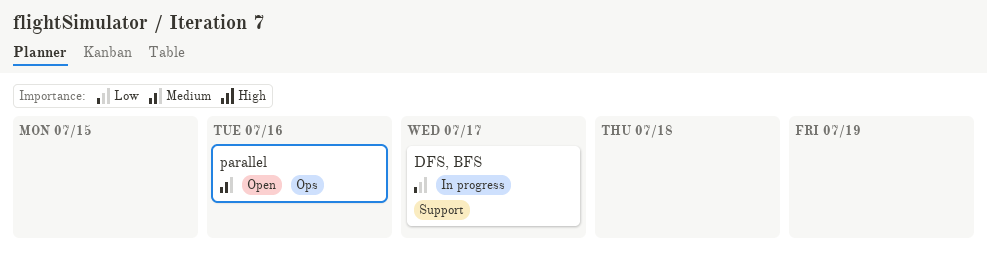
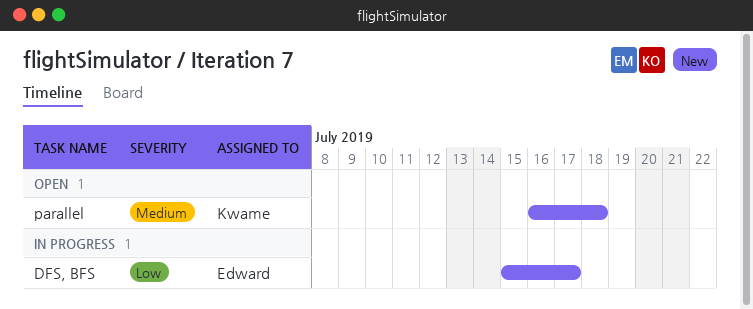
parallel, due: Jul 16 -> Jul 18

